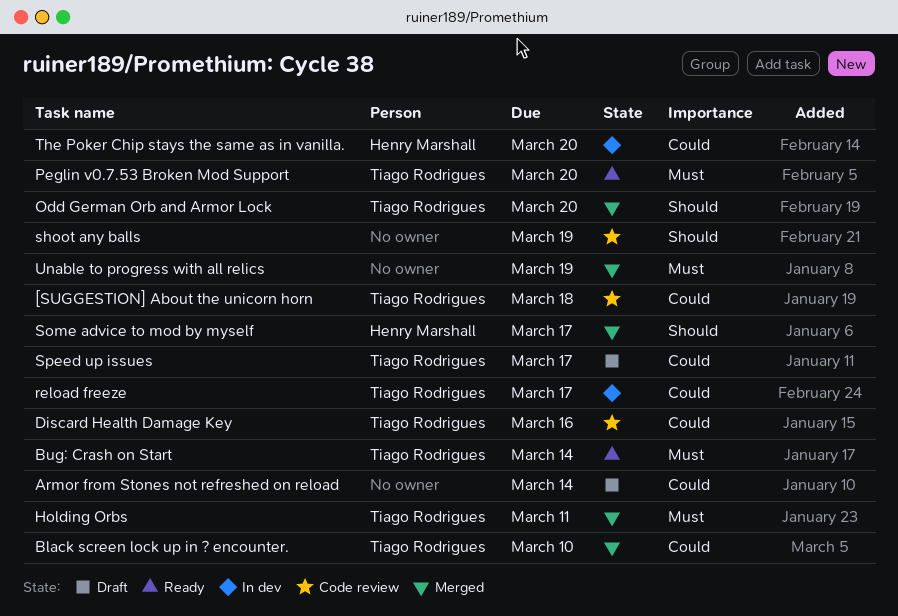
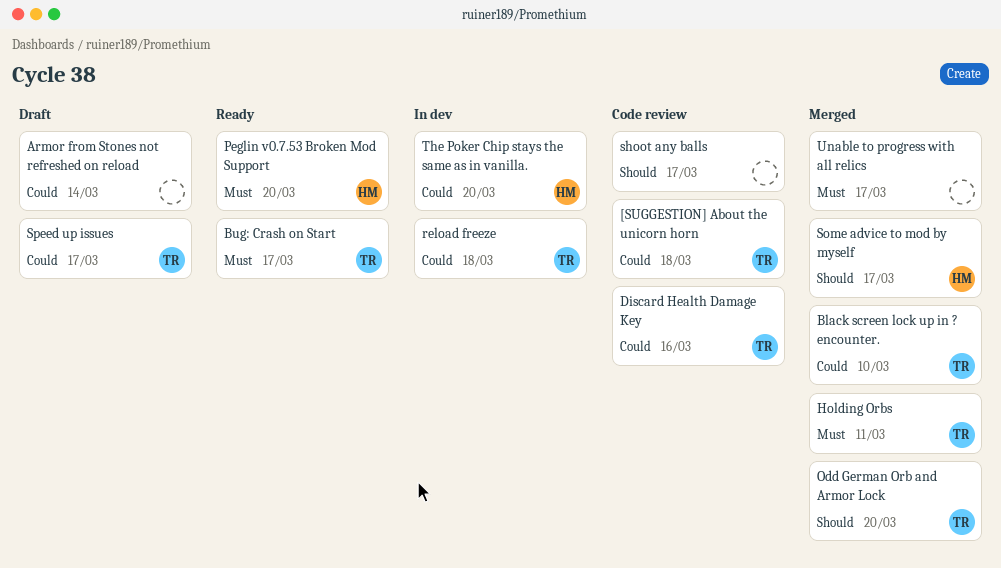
Bug: Crash on Start, due: Mar 14 -> Mar 17
Peglin v0.7.53 Broken Mod Support, owner: Tiago Rodrigues -> Henry Marshall
reload freeze, due: Mar 17 -> Mar 18
shoot any balls, due: Mar 19 -> Mar 17
Unable to progress with all relics, due: Mar 19 -> Mar 17

